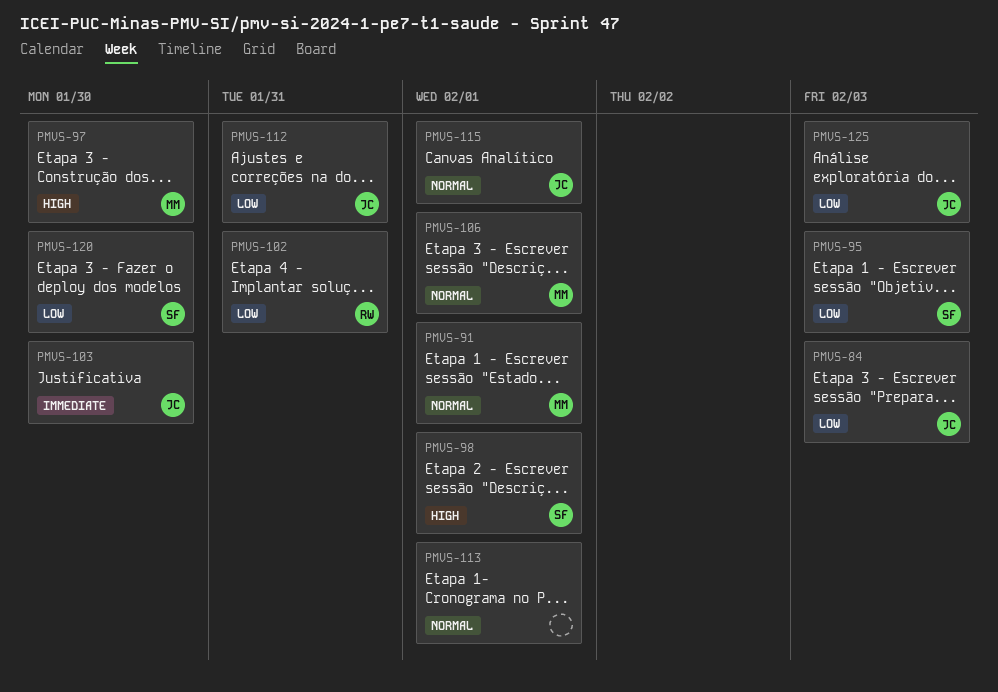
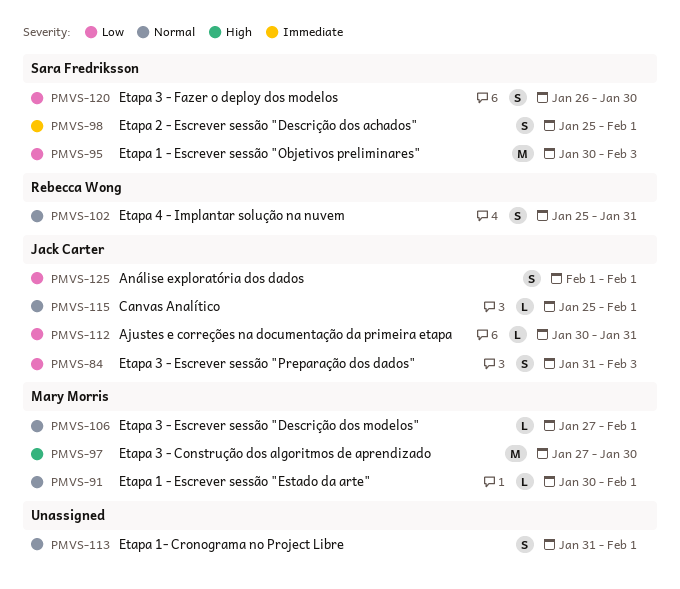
PMVS-98, priority: High -> Immediate
PMVS-102, priority: Low -> Normal
PMVS-103: present -> none
PMVS-125, due: Feb 3 -> Feb 1

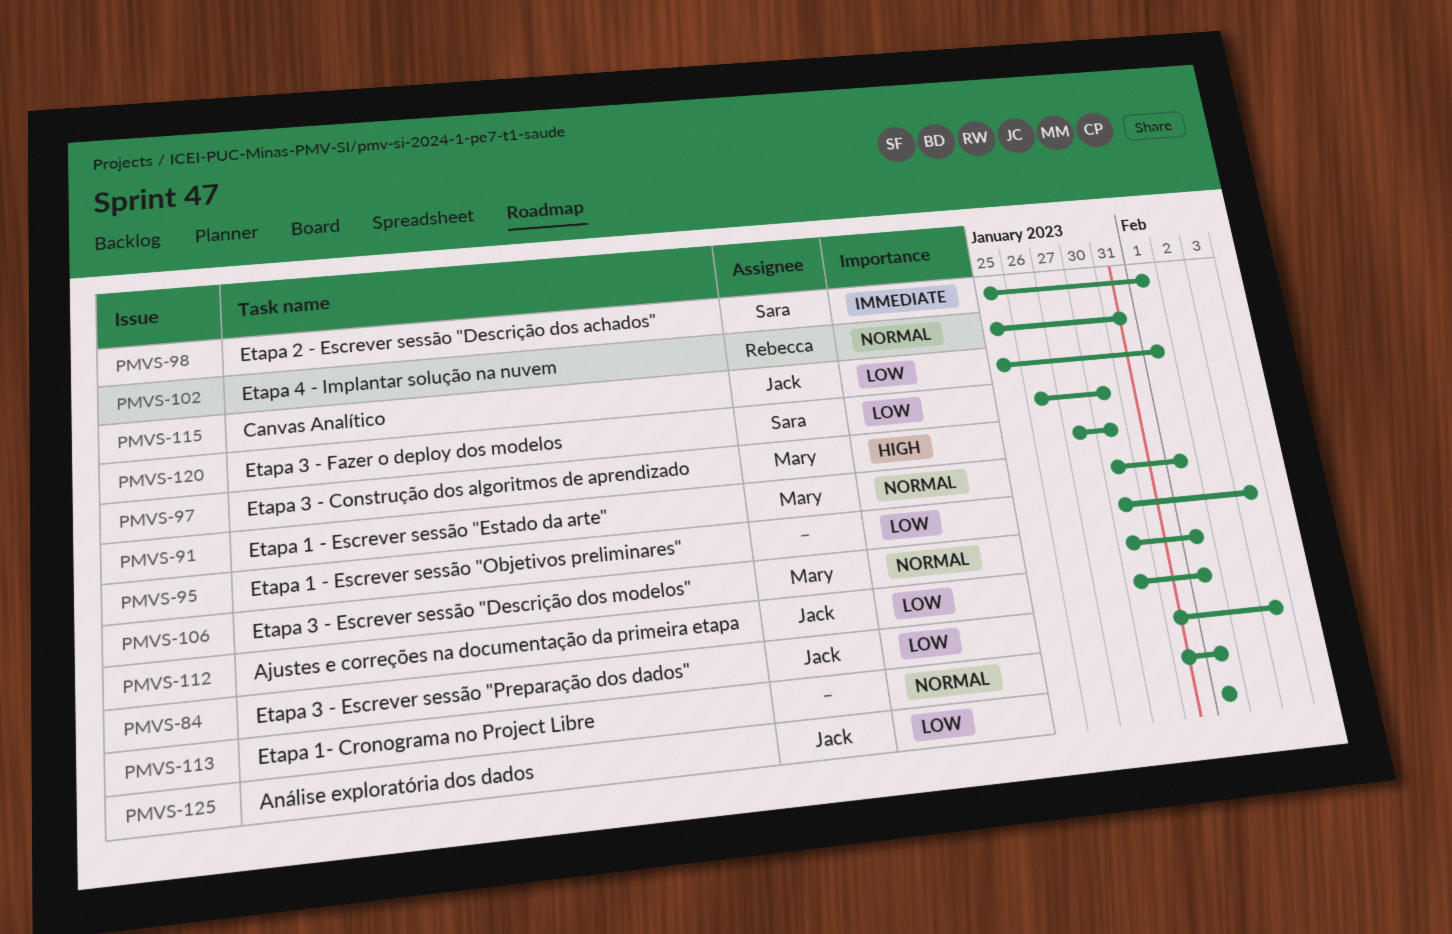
PMVS-95, owner: Sara Fredriksson -> none
PMVS-106, start: Jan 27 -> Jan 30
PMVS-112, due: Jan 31 -> Feb 1
PMVS-115, priority: Normal -> Low

